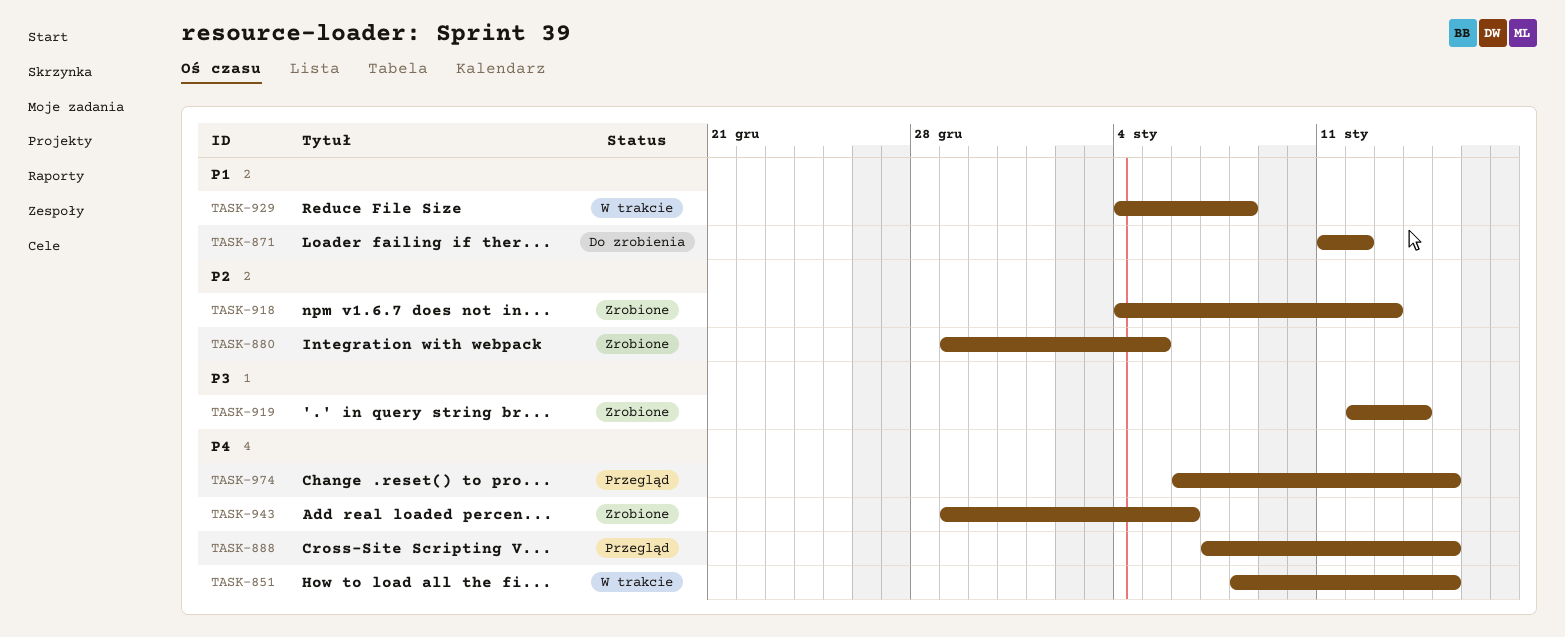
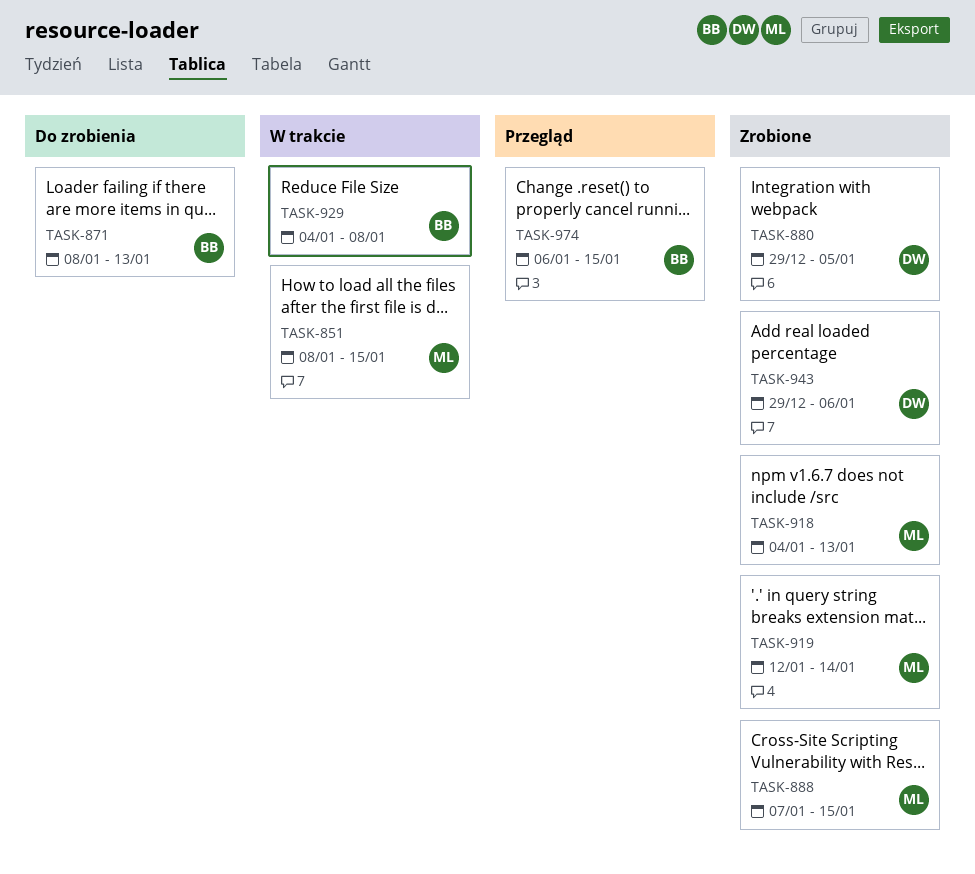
TASK-871, start: Jan 11 -> Jan 8
TASK-871, due: Jan 12 -> Jan 13
TASK-888, status: Przegląd -> Zrobione

